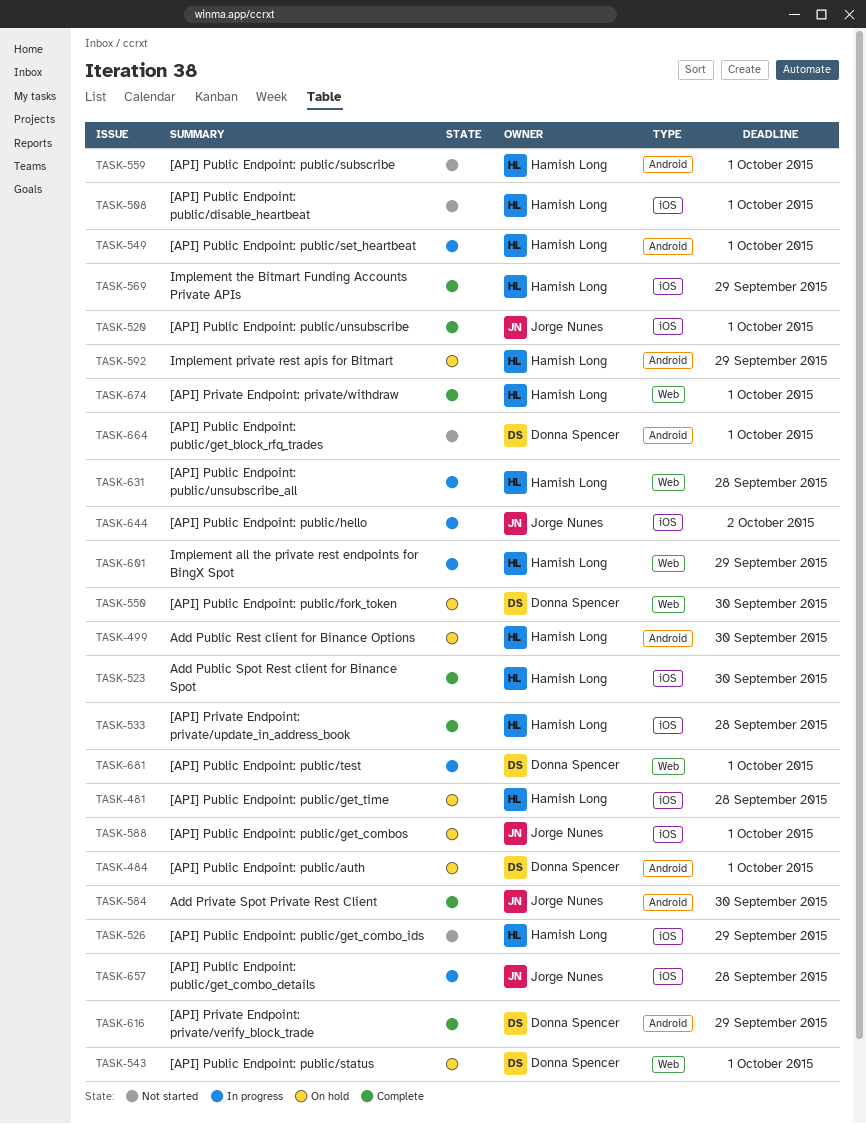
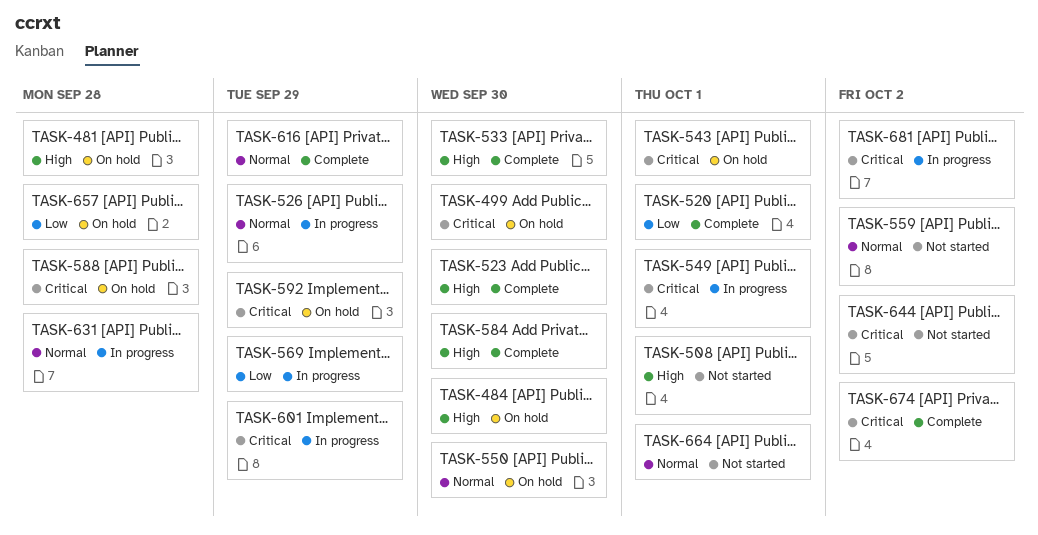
TASK-484, due: Oct 1 -> Sep 30
TASK-526, status: Not started -> In progress
TASK-533, due: Sep 28 -> Sep 30
TASK-559, due: Oct 1 -> Oct 2
TASK-569, status: Complete -> In progress
TASK-588, due: Oct 1 -> Sep 28
TASK-644, status: In progress -> Not started
TASK-657, status: In progress -> On hold
TASK-674, due: Oct 1 -> Oct 2
TASK-681, due: Oct 1 -> Oct 2

